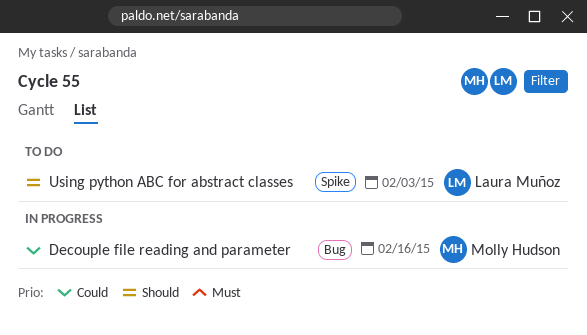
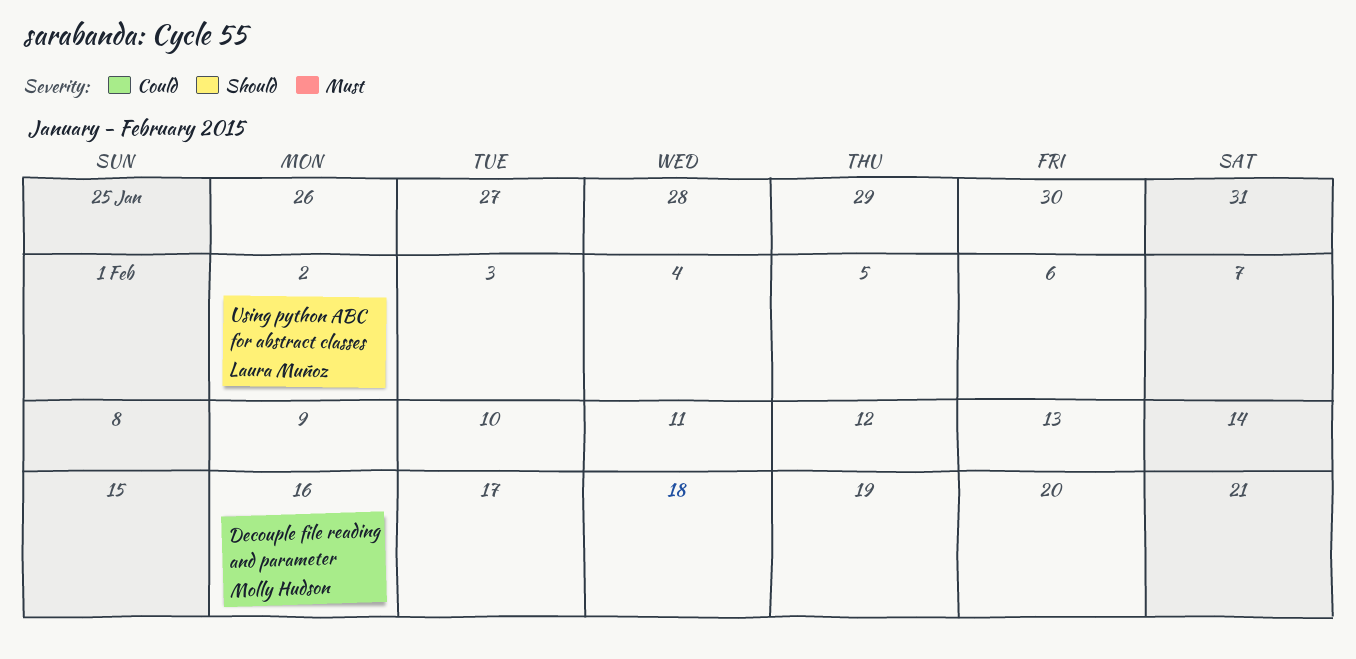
Using python ABC for abstract classes, due: Feb 3 -> Feb 2

